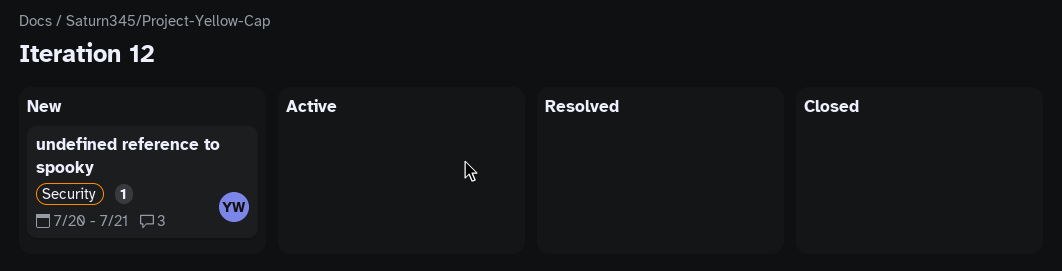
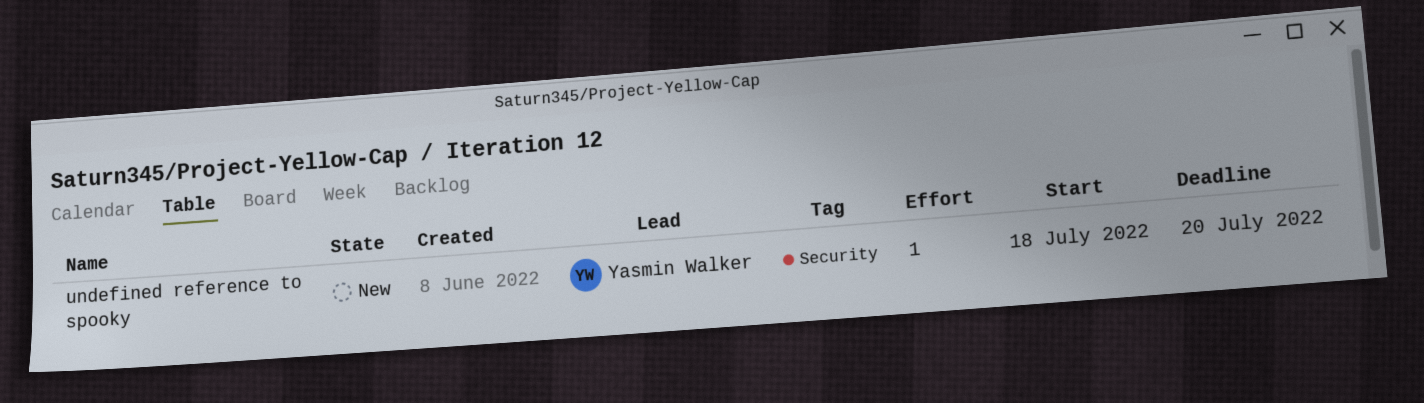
undefined reference to spooky, start: Jul 20 -> Jul 18
undefined reference to spooky, due: Jul 21 -> Jul 20

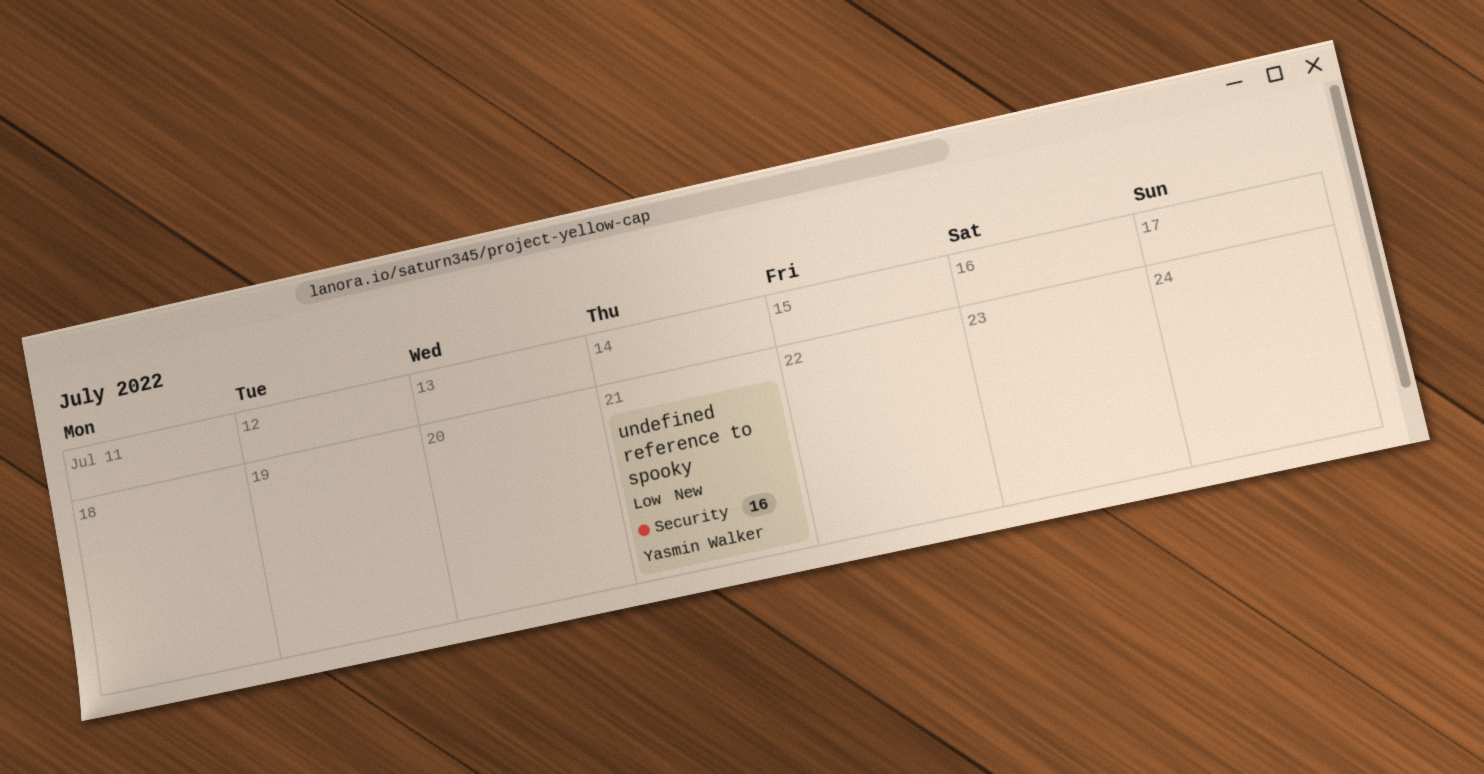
undefined reference to spooky, estimate: 1 -> 16
undefined reference to spooky, due: Jul 20 -> Jul 21

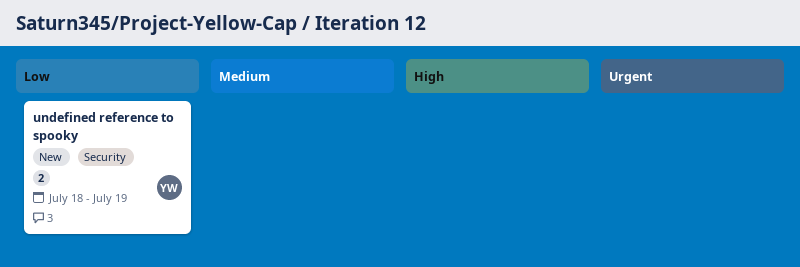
undefined reference to spooky, estimate: 16 -> 2
undefined reference to spooky, due: Jul 21 -> Jul 19

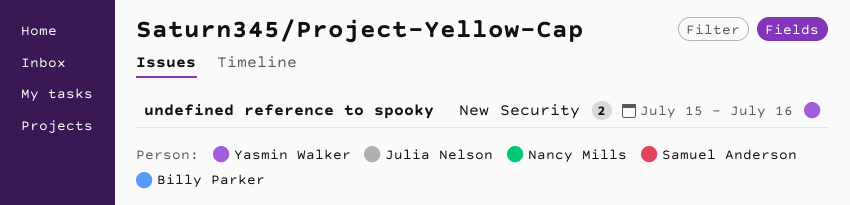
undefined reference to spooky, start: Jul 18 -> Jul 15
undefined reference to spooky, due: Jul 19 -> Jul 16

